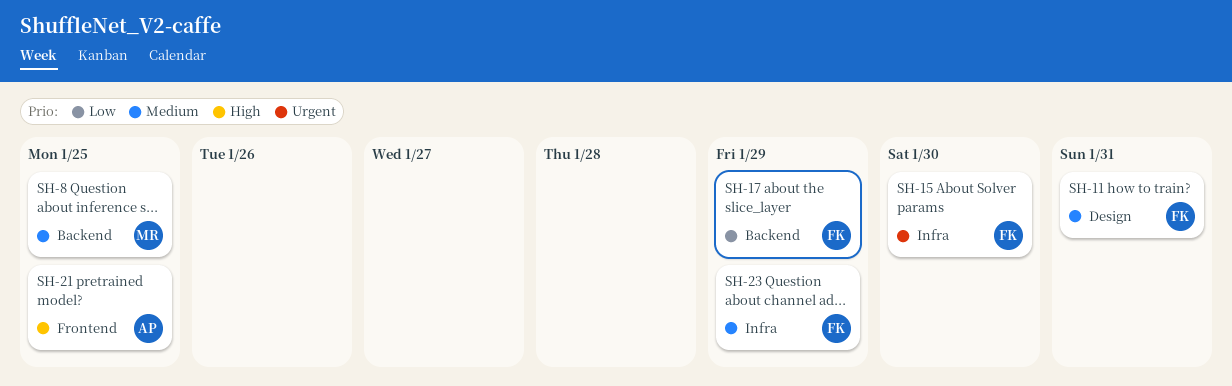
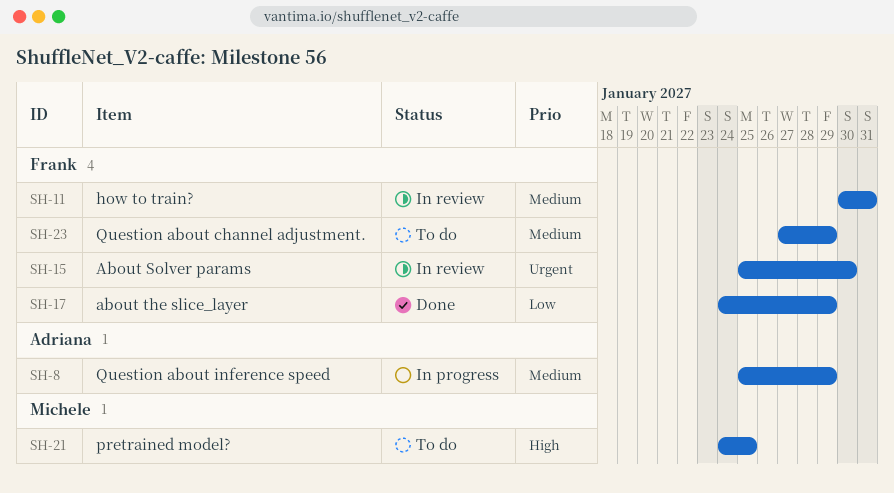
SH-8, owner: Michele -> Adriana
SH-8, due: Jan 25 -> Jan 29
SH-21, owner: Adriana -> Michele

